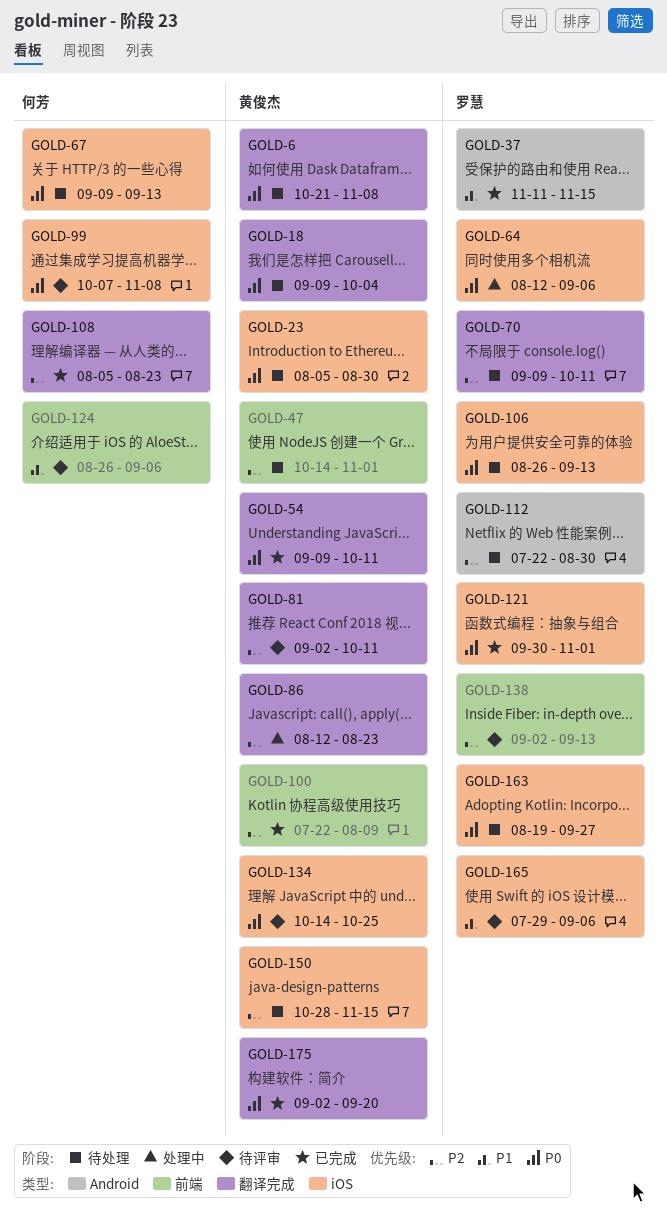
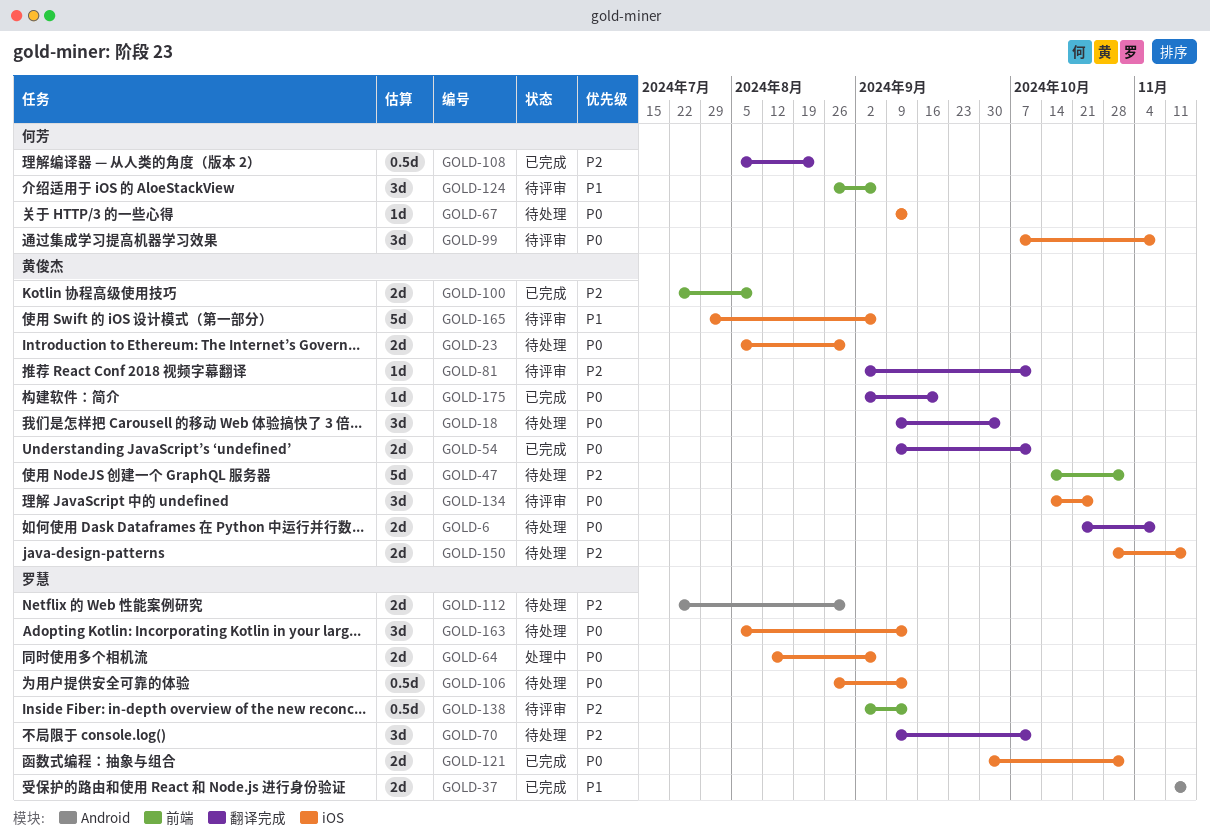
GOLD-86: present -> none
GOLD-163, start: Aug 19 -> Aug 5
GOLD-163, due: Sep 27 -> Sep 13
GOLD-165, owner: 罗慧 -> 黄俊杰

